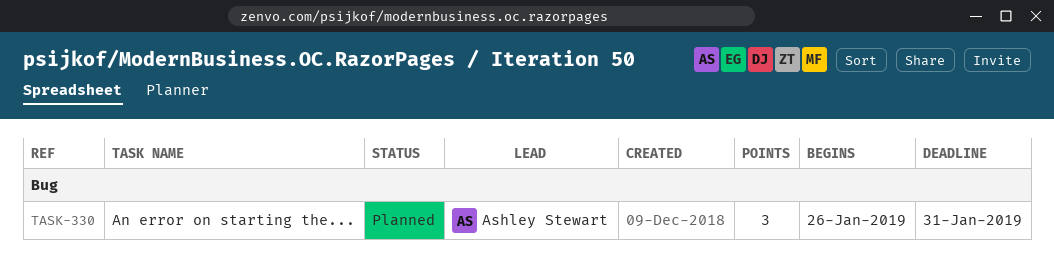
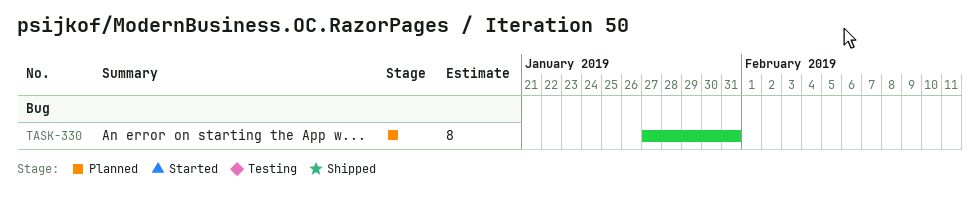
TASK-330, estimate: 3 -> 8
TASK-330, start: Jan 26 -> Jan 27

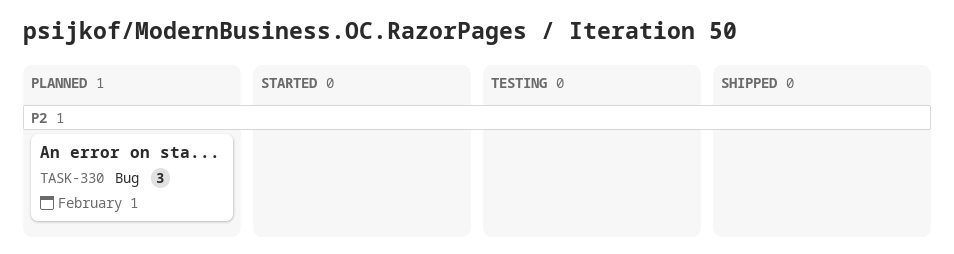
TASK-330, estimate: 8 -> 3
TASK-330, due: Jan 31 -> Feb 1

